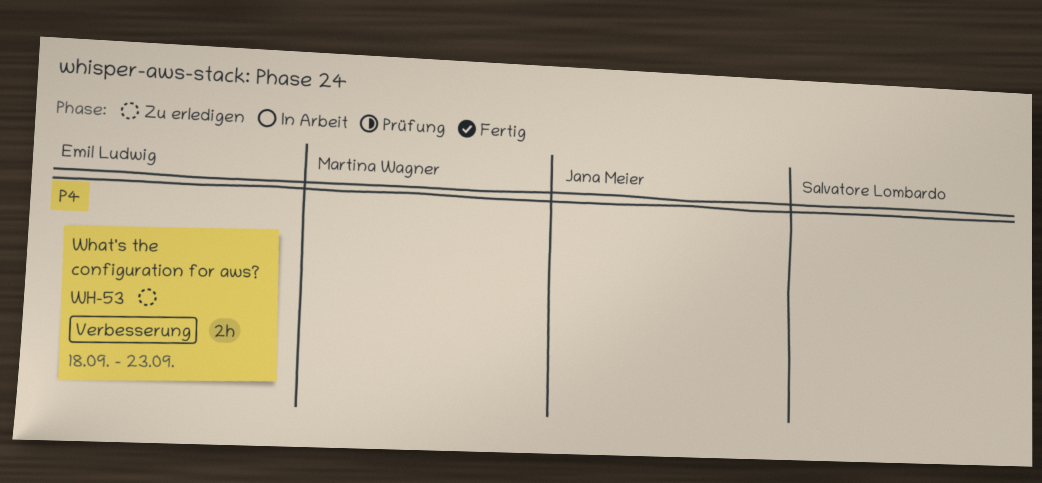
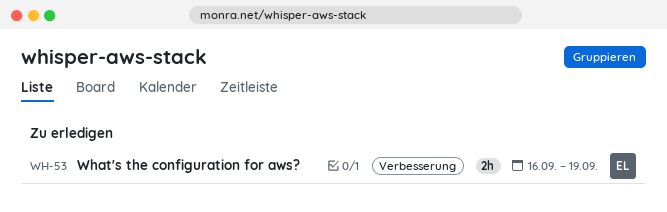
WH-53, start: Sep 18 -> Sep 16
WH-53, due: Sep 23 -> Sep 19

